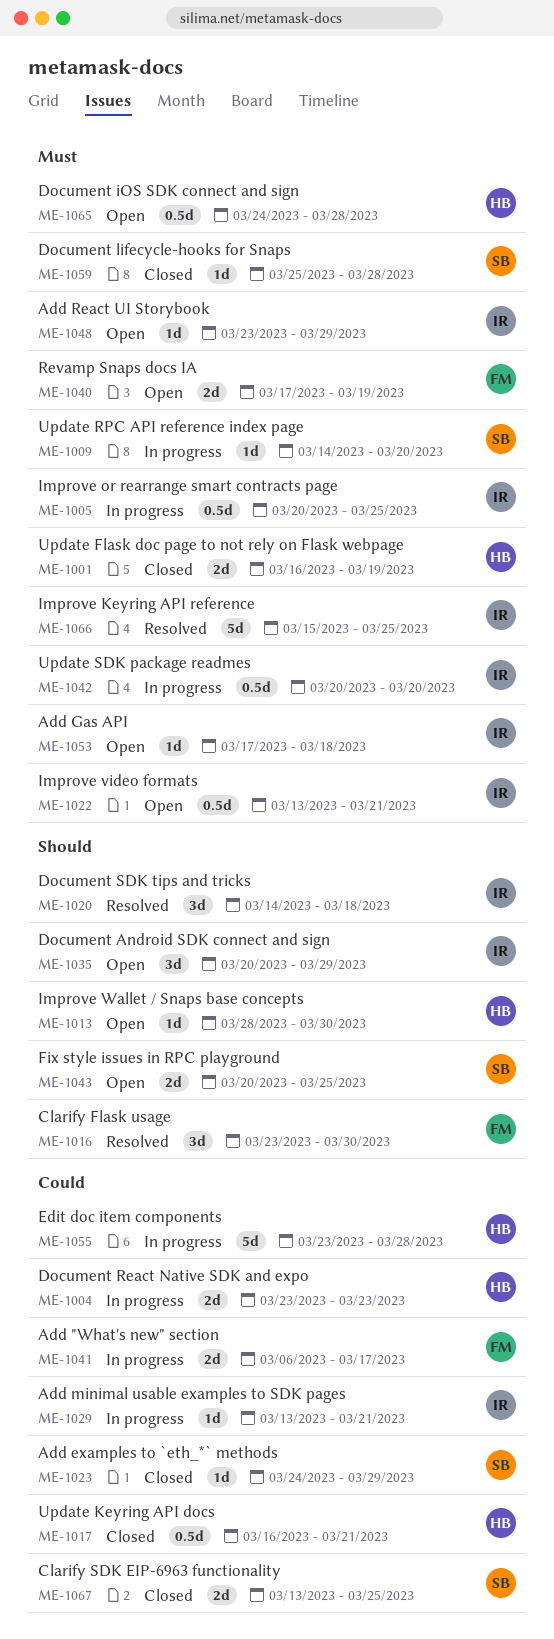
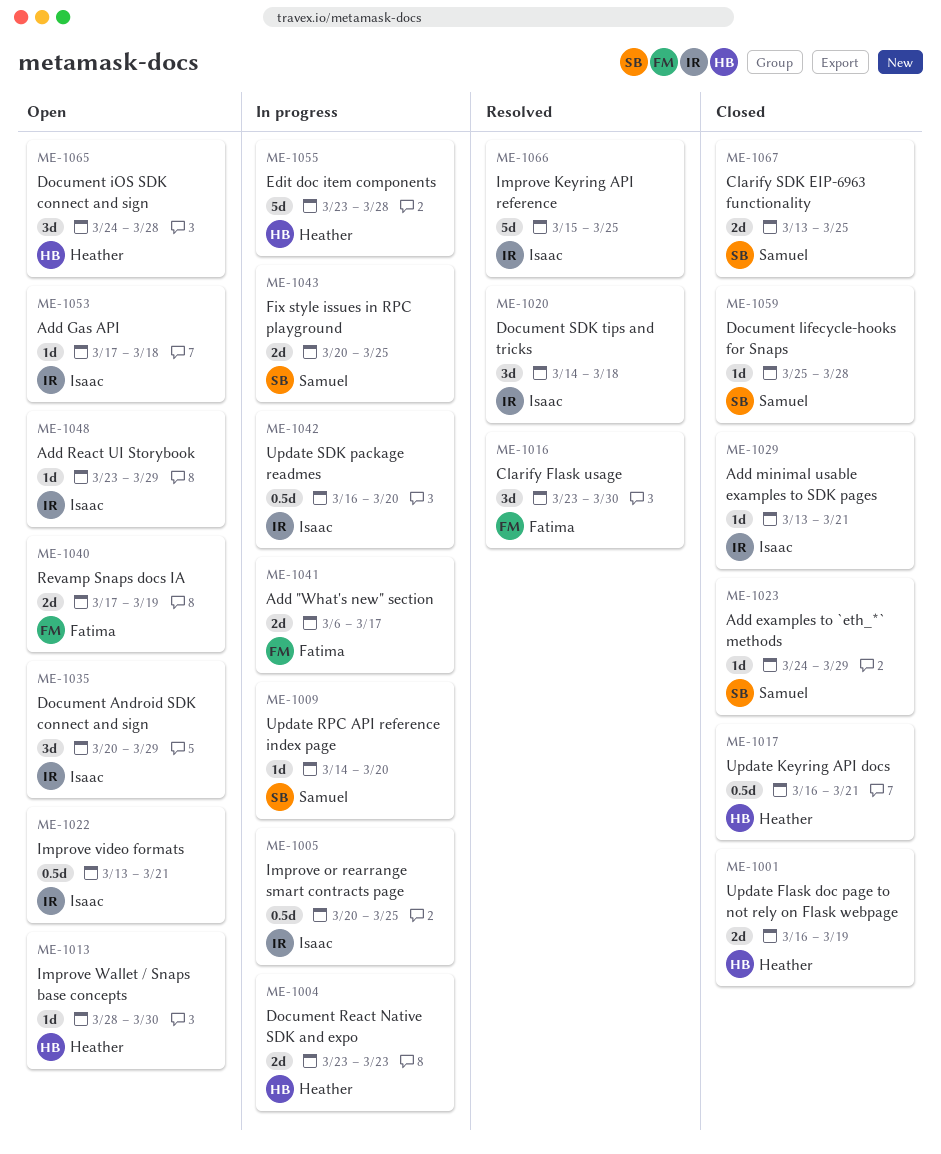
ME-1029, status: In progress -> Closed
ME-1042, start: Mar 20 -> Mar 16
ME-1043, status: Open -> In progress
ME-1065, estimate: 0.5d -> 3d

